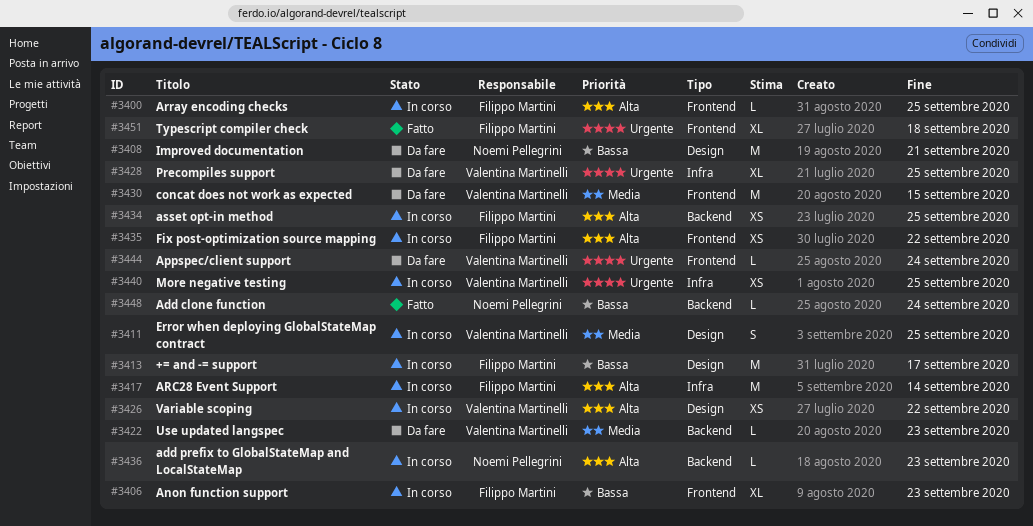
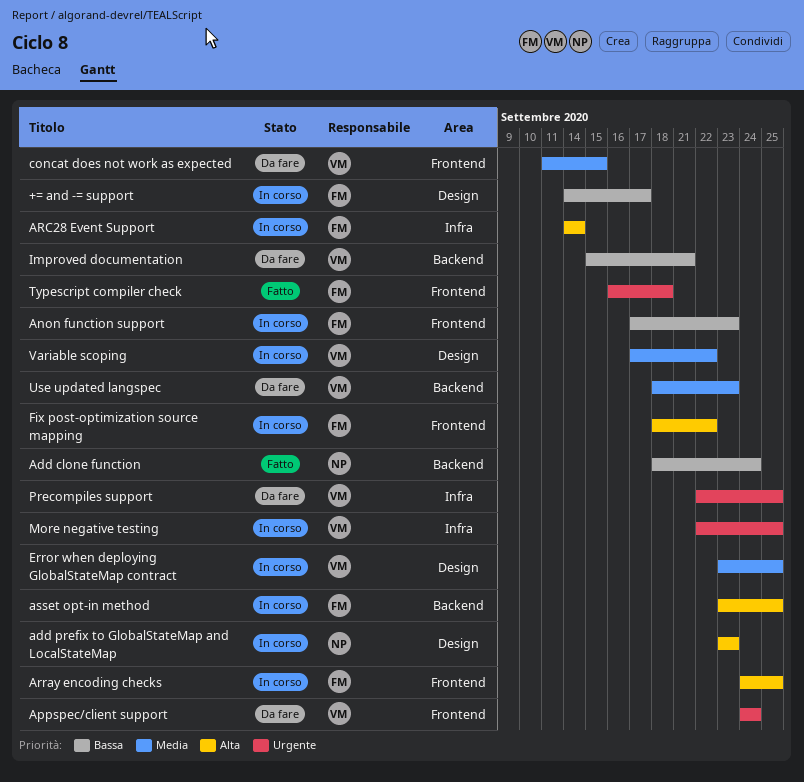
add prefix to GlobalStateMap and LocalStateMap, label: Backend -> Design
Improved documentation, owner: Noemi Pellegrini -> Valentina Martinelli
Improved documentation, label: Design -> Backend
Variable scoping, priority: Alta -> Media

